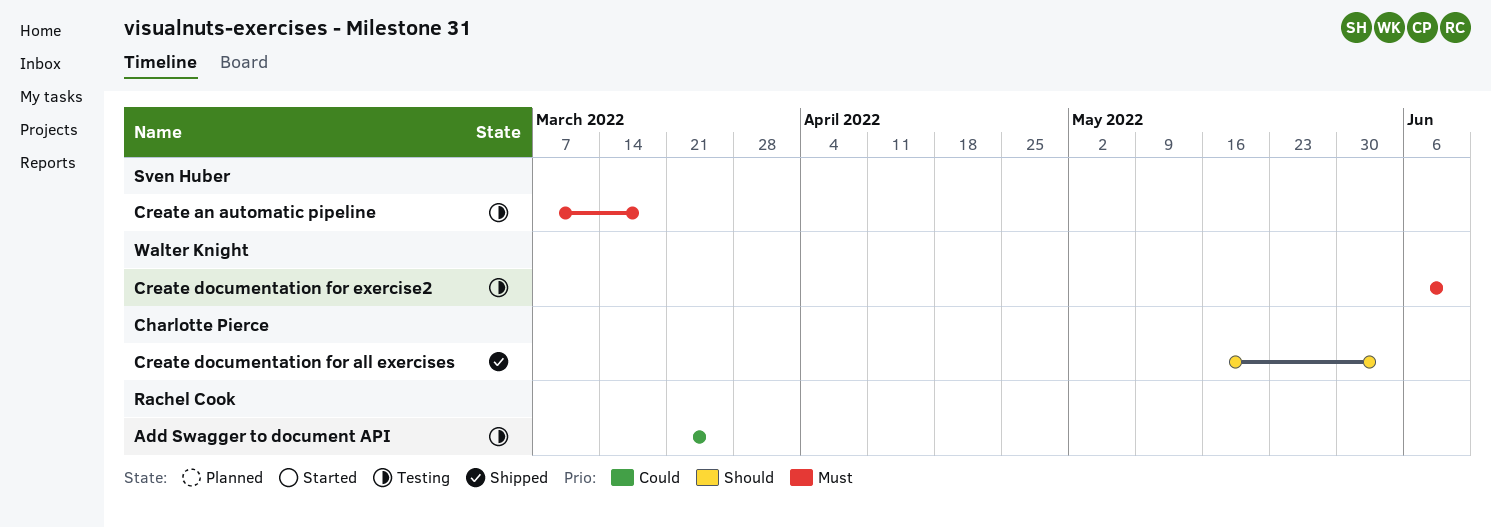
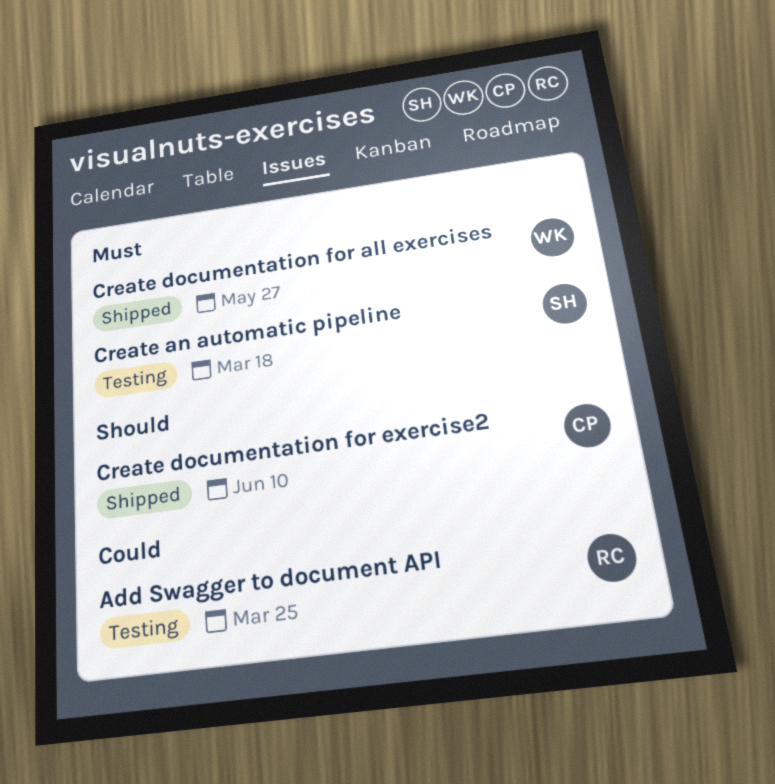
Create documentation for all exercises, owner: Charlotte Pierce -> Walter Knight
Create documentation for all exercises, priority: Should -> Must
Create documentation for all exercises, due: Jun 3 -> May 27
Create documentation for exercise2, status: Testing -> Shipped
Create documentation for exercise2, owner: Walter Knight -> Charlotte Pierce
Create documentation for exercise2, priority: Must -> Should

